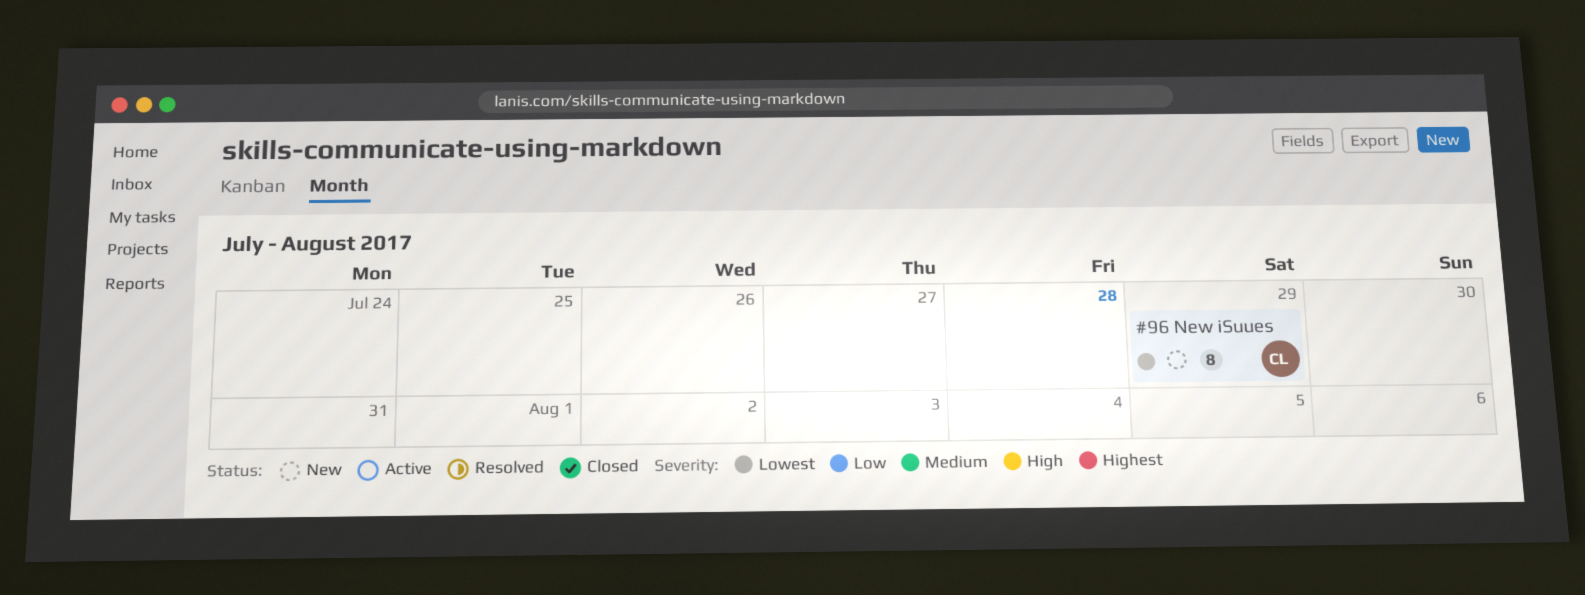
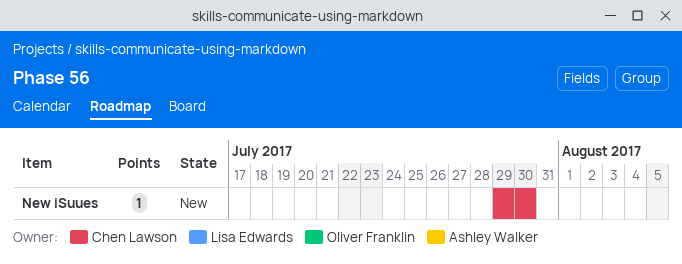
New iSuues, estimate: 8 -> 1
New iSuues, due: Jul 29 -> Jul 30

